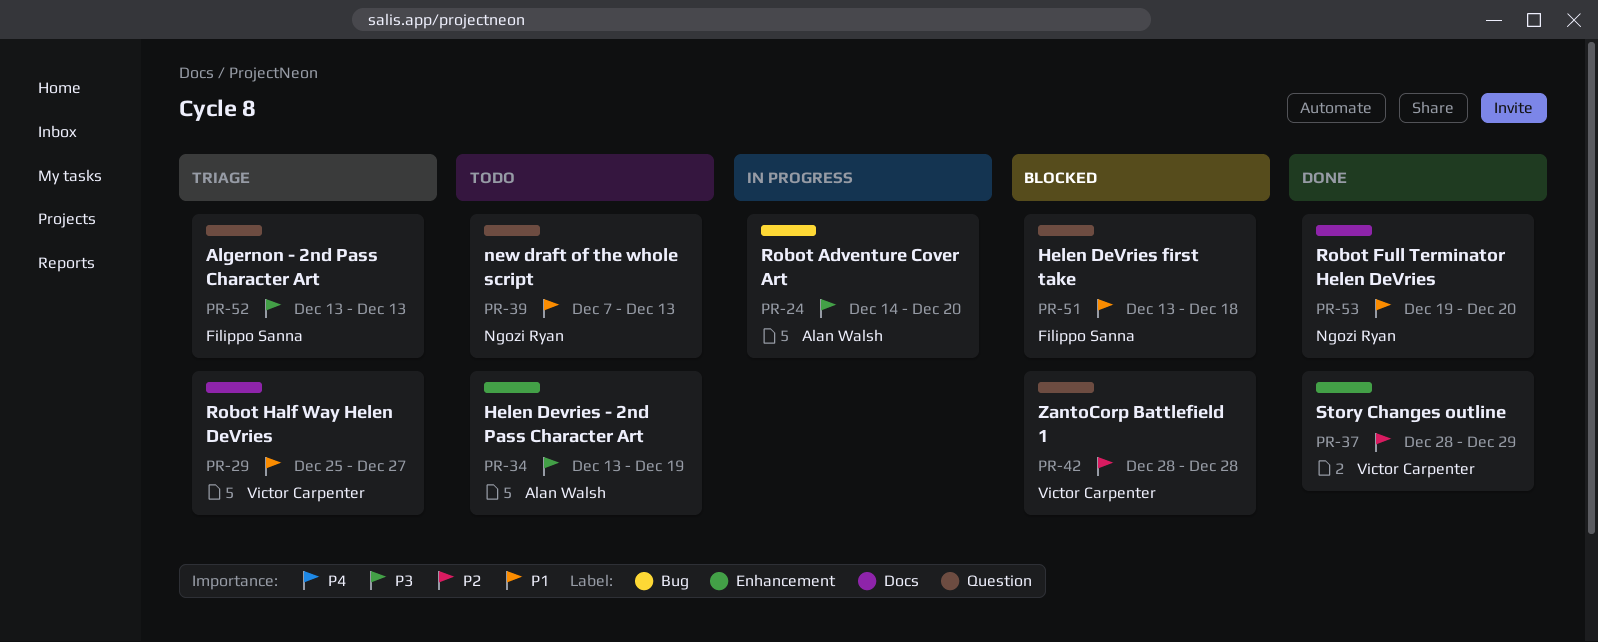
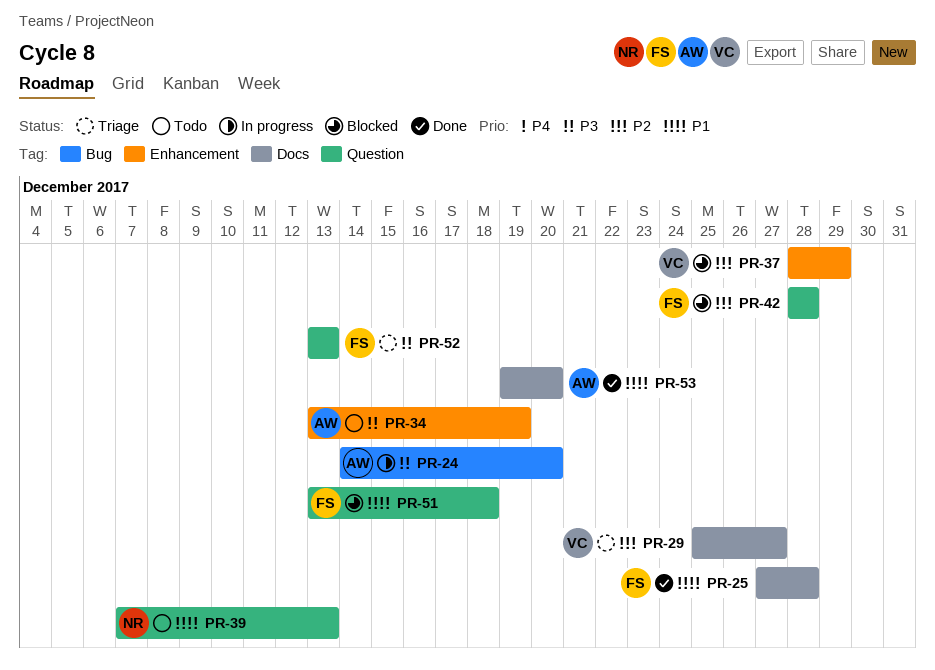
PR-25: none -> present
PR-29, priority: P1 -> P2
PR-37, status: Done -> Blocked
PR-42, owner: Victor Carpenter -> Filippo Sanna
PR-53, owner: Ngozi Ryan -> Alan Walsh

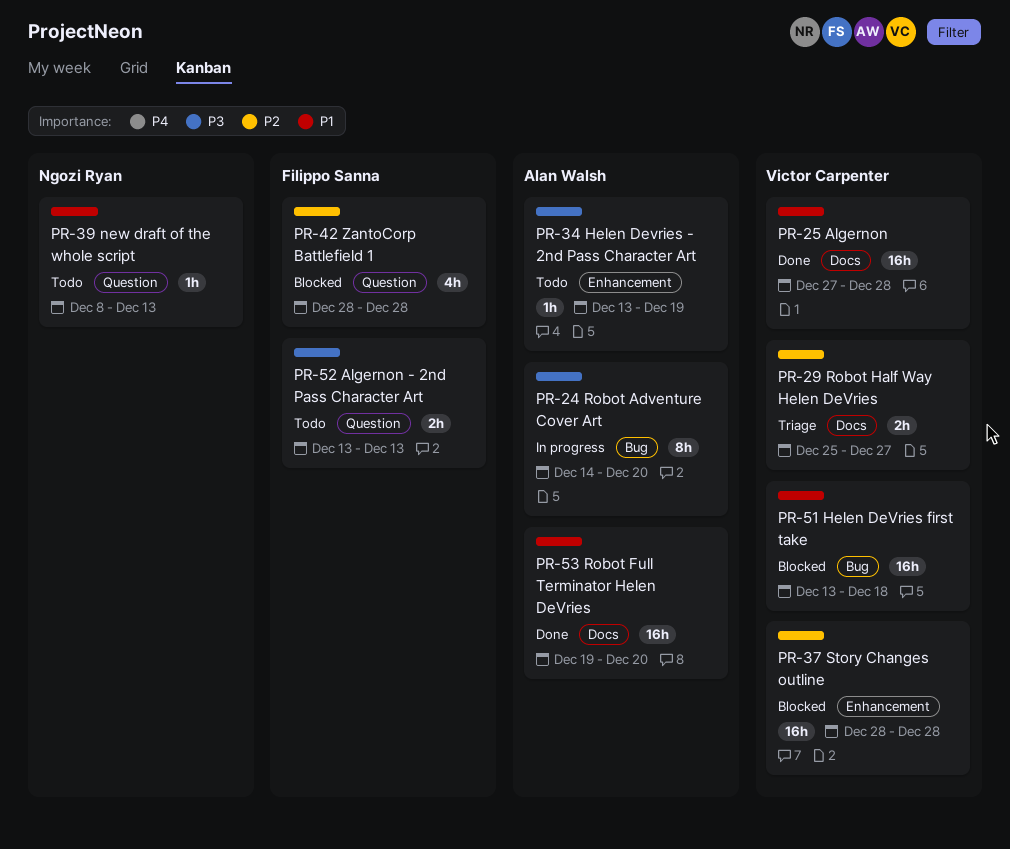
PR-25, owner: Filippo Sanna -> Victor Carpenter
PR-37, due: Dec 29 -> Dec 28
PR-39, start: Dec 7 -> Dec 8
PR-51, owner: Filippo Sanna -> Victor Carpenter
PR-51, label: Question -> Bug
PR-52, status: Triage -> Todo

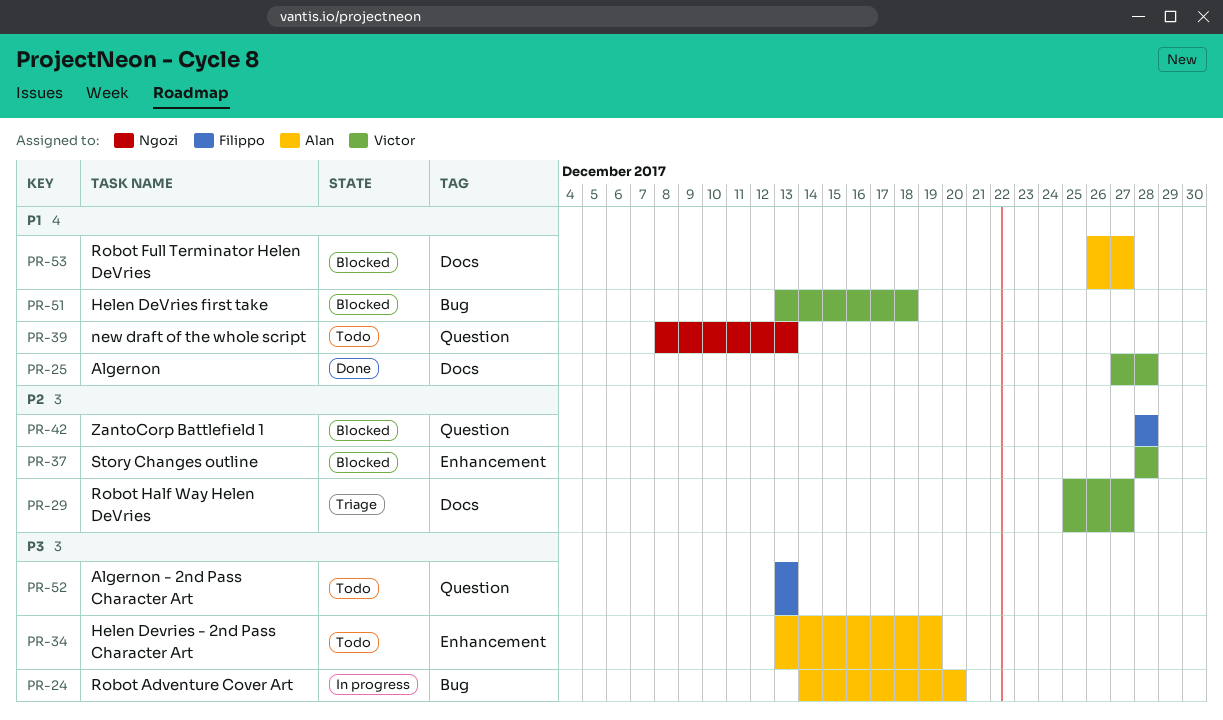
PR-53, status: Done -> Blocked
PR-53, start: Dec 19 -> Dec 26
PR-53, due: Dec 20 -> Dec 27

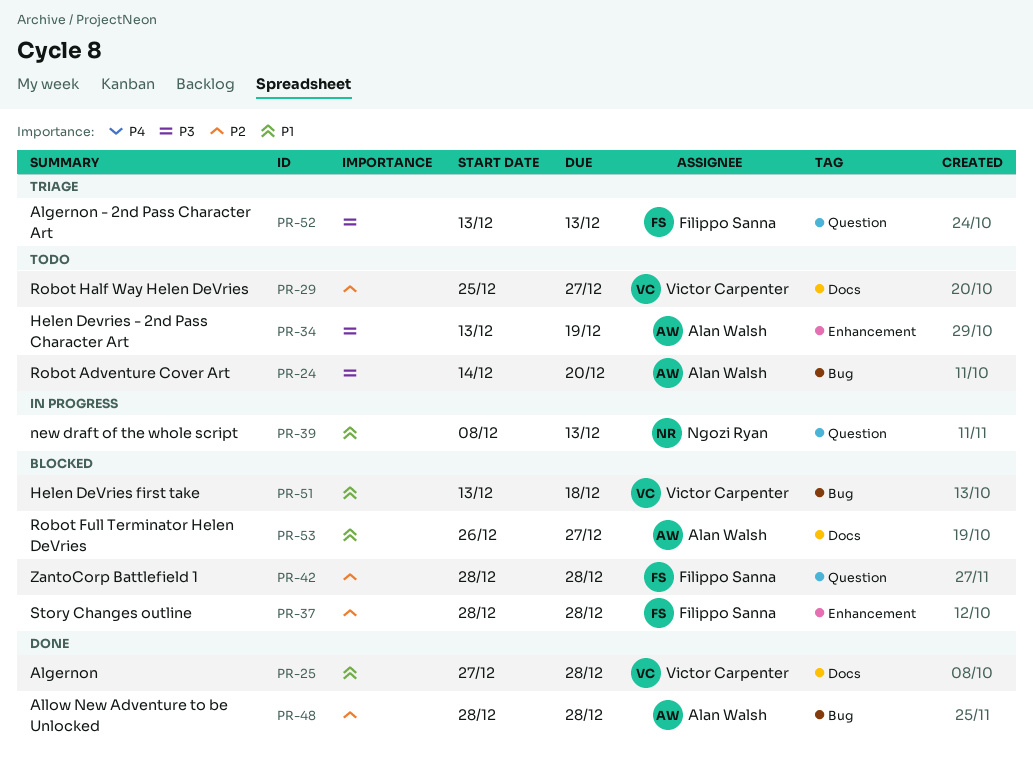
PR-24, status: In progress -> Todo
PR-29, status: Triage -> Todo
PR-37, owner: Victor Carpenter -> Filippo Sanna
PR-39, status: Todo -> In progress
PR-48: none -> present
PR-52, status: Todo -> Triage

